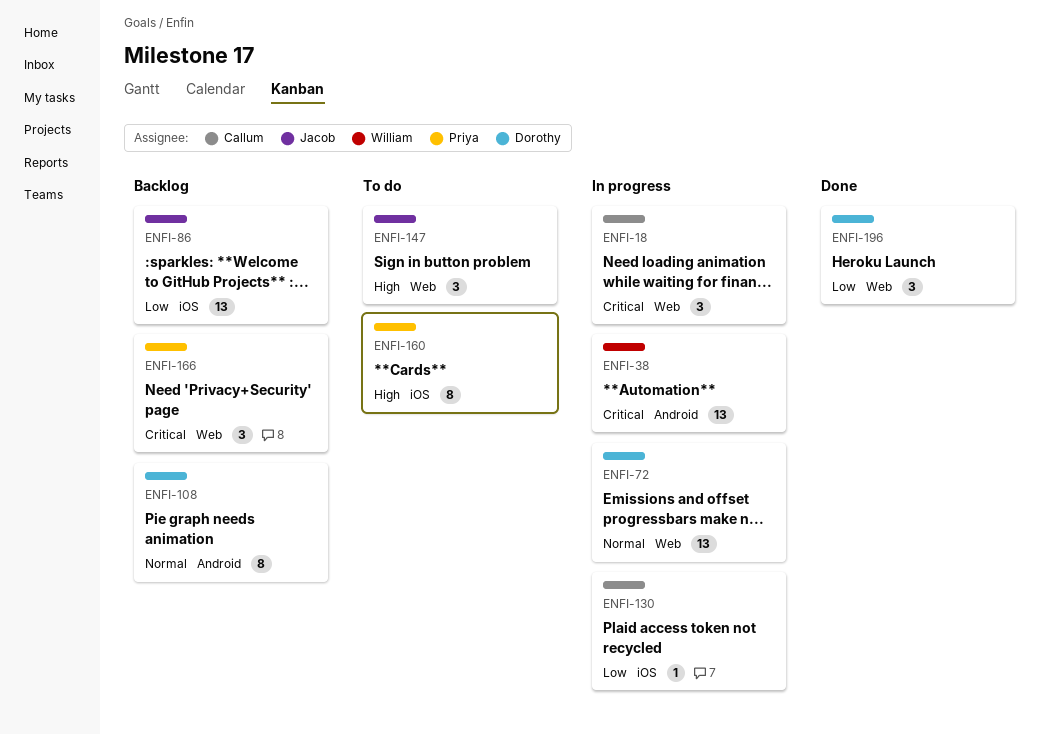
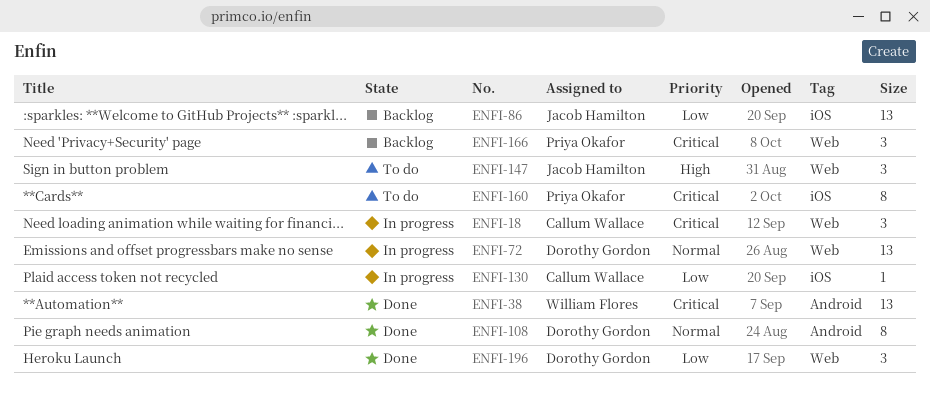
ENFI-38, status: In progress -> Done
ENFI-108, status: Backlog -> Done
ENFI-160, priority: High -> Critical

